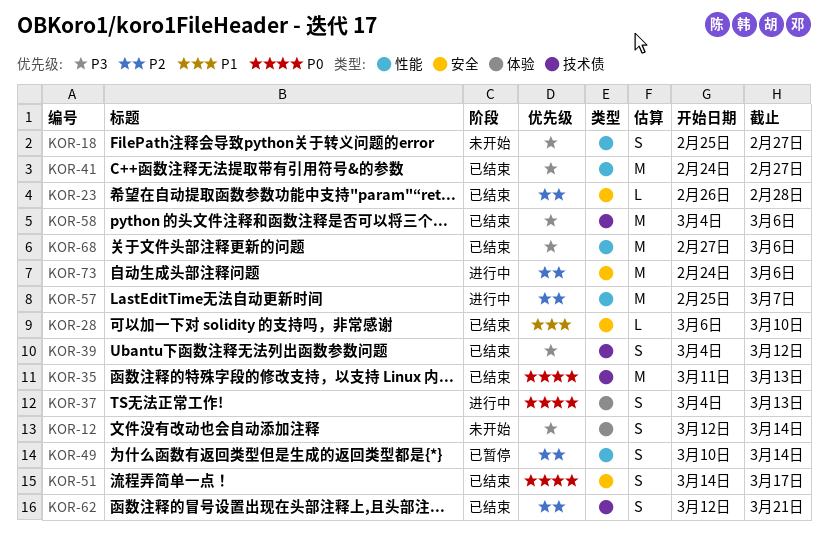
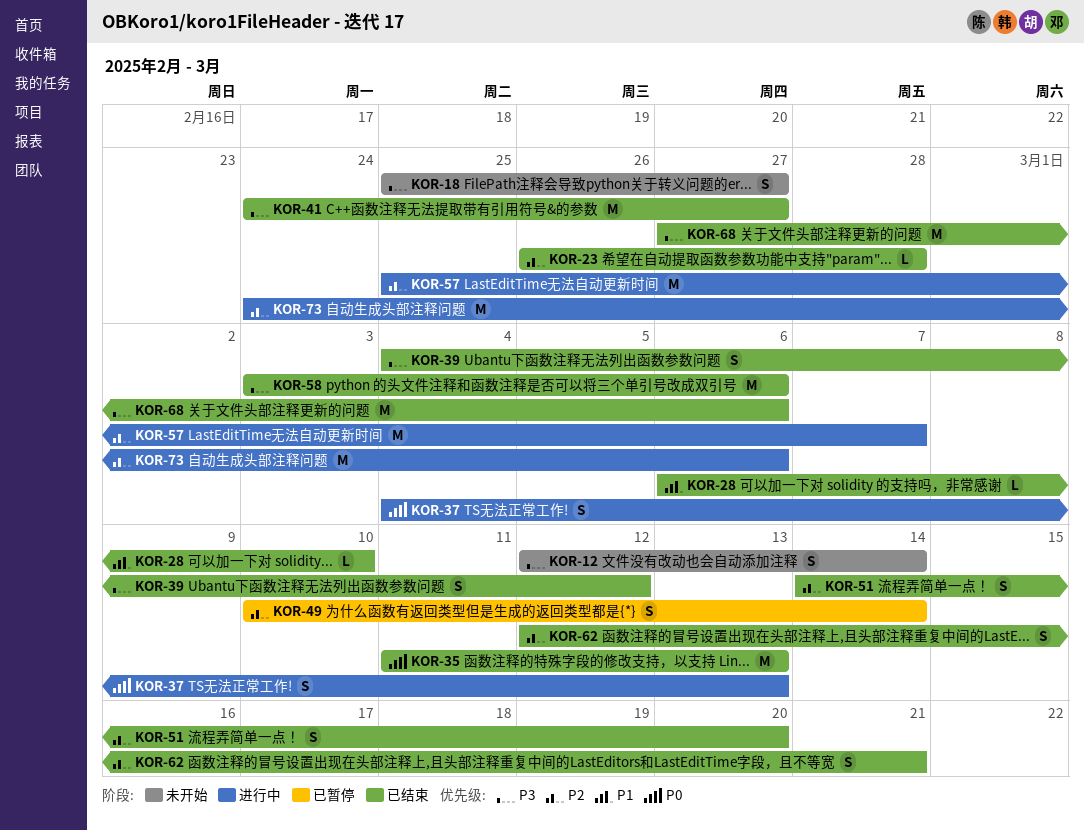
KOR-51, priority: P0 -> P2
KOR-51, due: Mar 17 -> Mar 20
KOR-58, start: Mar 4 -> Mar 3

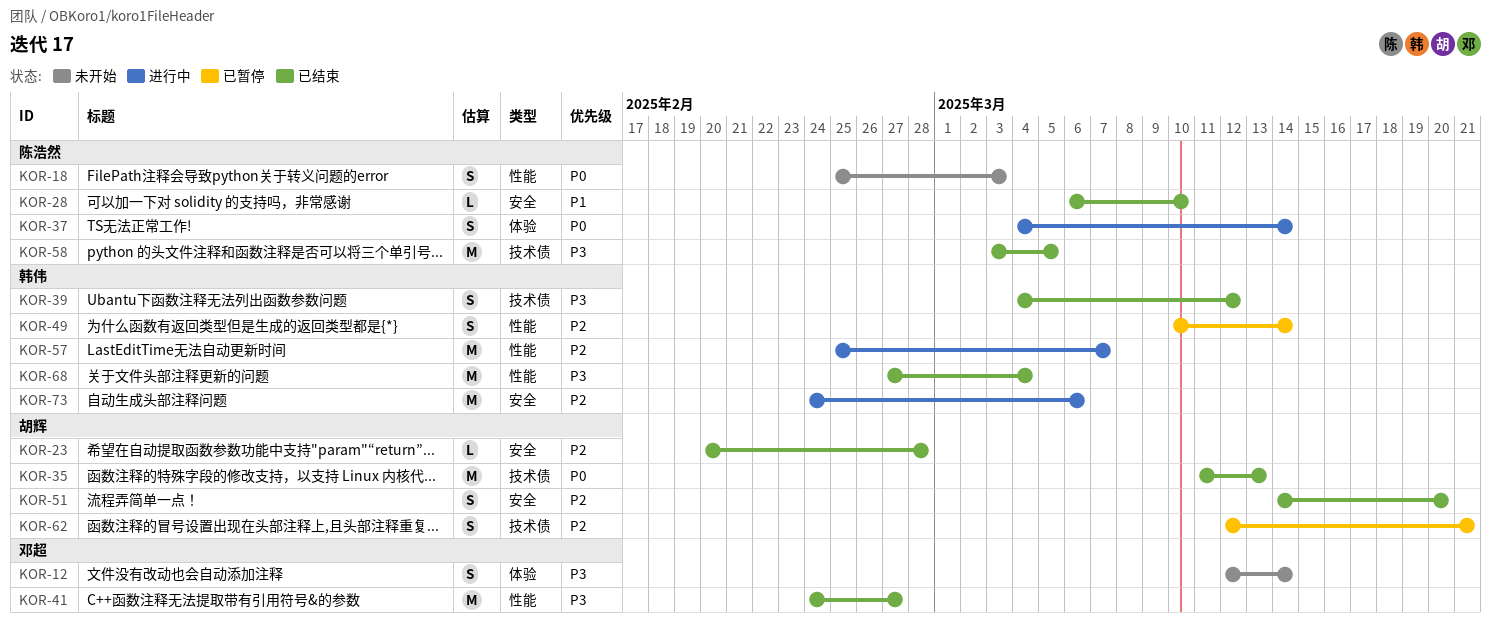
KOR-18, priority: P3 -> P0
KOR-18, due: Feb 27 -> Mar 3
KOR-23, start: Feb 26 -> Feb 20
KOR-37, due: Mar 13 -> Mar 14
KOR-58, due: Mar 6 -> Mar 5
KOR-62, status: 已结束 -> 已暂停
KOR-68, due: Mar 6 -> Mar 4

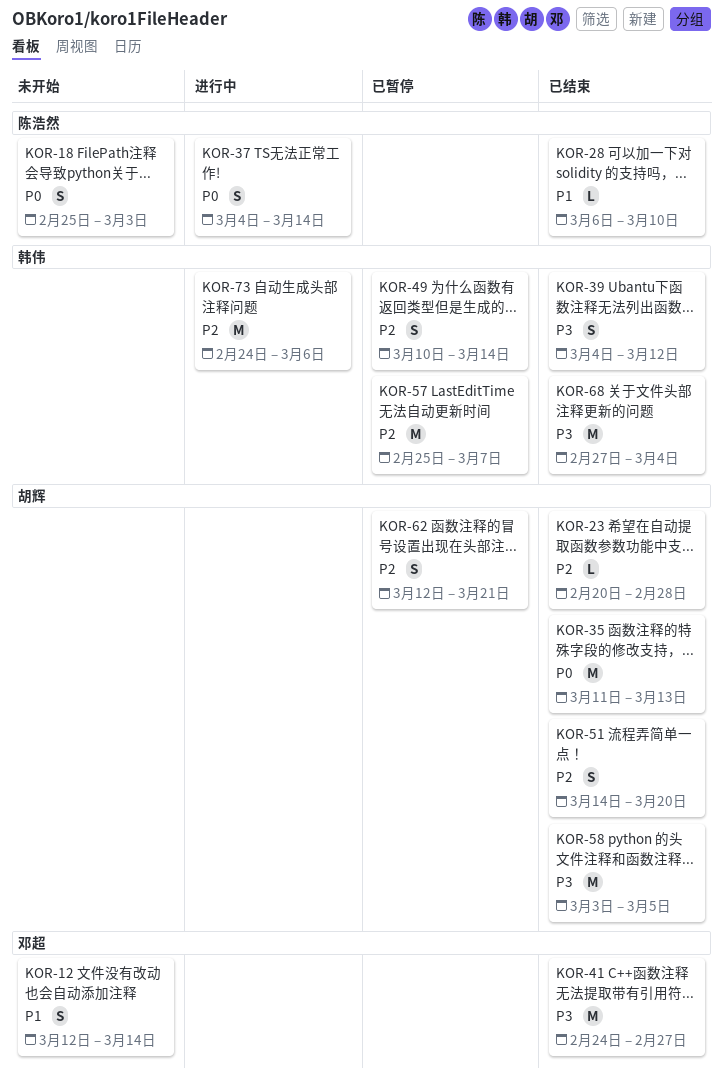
KOR-12, priority: P3 -> P1
KOR-57, status: 进行中 -> 已暂停
KOR-58, owner: 陈浩然 -> 胡辉

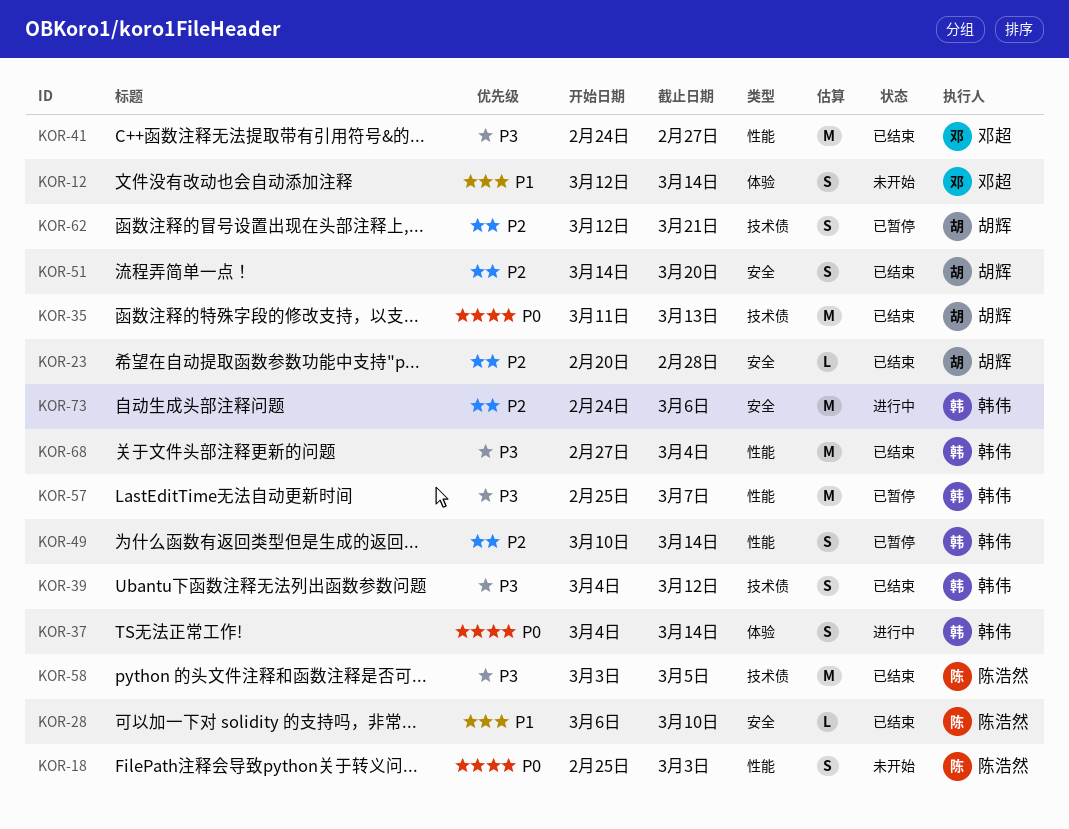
KOR-37, owner: 陈浩然 -> 韩伟
KOR-57, priority: P2 -> P3
KOR-58, owner: 胡辉 -> 陈浩然

